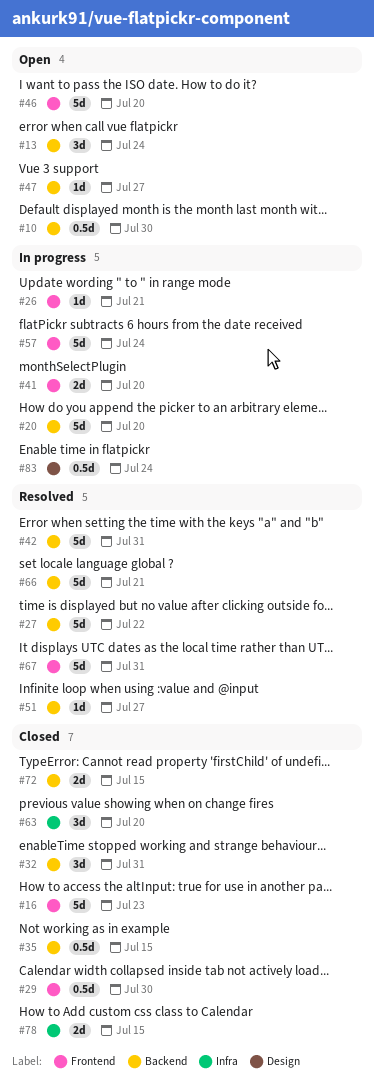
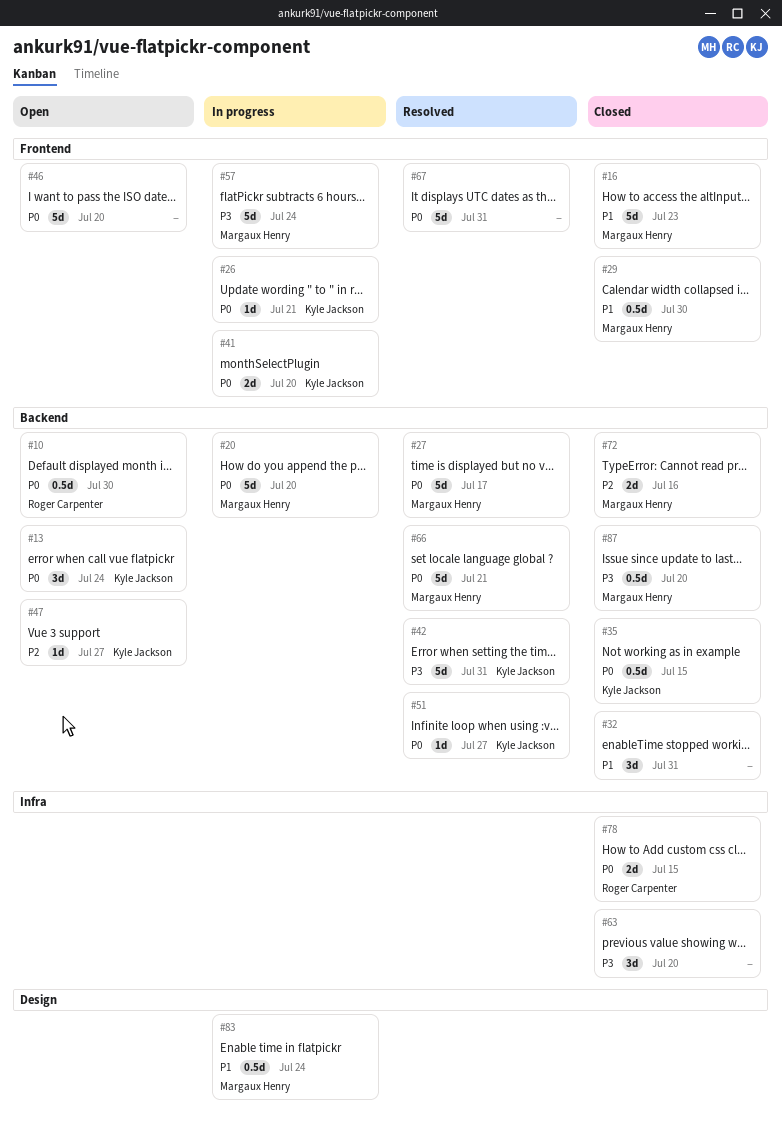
#27, due: Jul 22 -> Jul 17
#72, due: Jul 15 -> Jul 16
#87: none -> present

